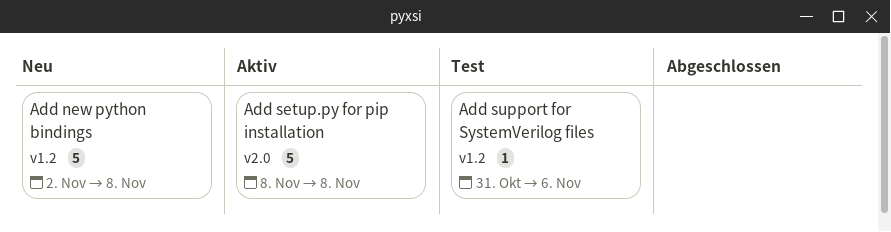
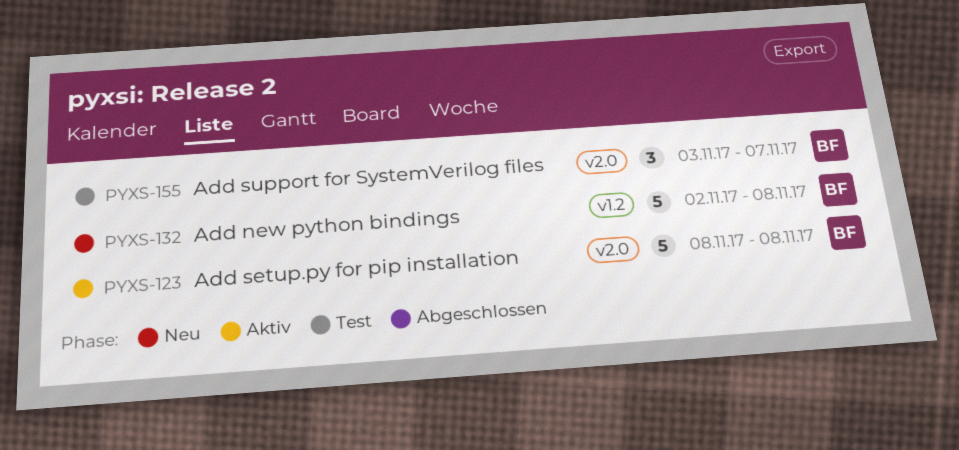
Add support for SystemVerilog files, label: v1.2 -> v2.0
Add support for SystemVerilog files, estimate: 1 -> 3
Add support for SystemVerilog files, start: Oct 31 -> Nov 3
Add support for SystemVerilog files, due: Nov 6 -> Nov 7

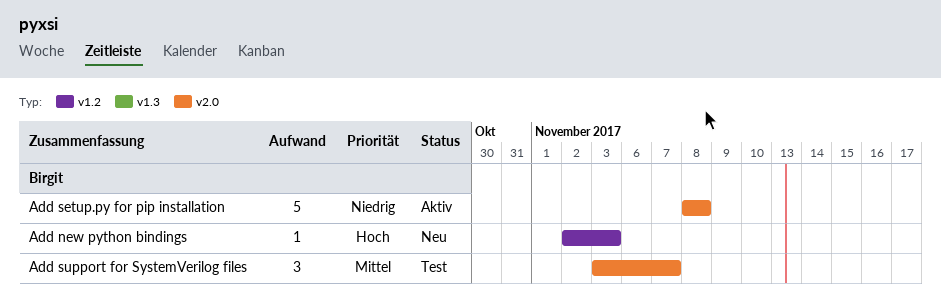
Add new python bindings, estimate: 5 -> 1
Add new python bindings, due: Nov 8 -> Nov 3

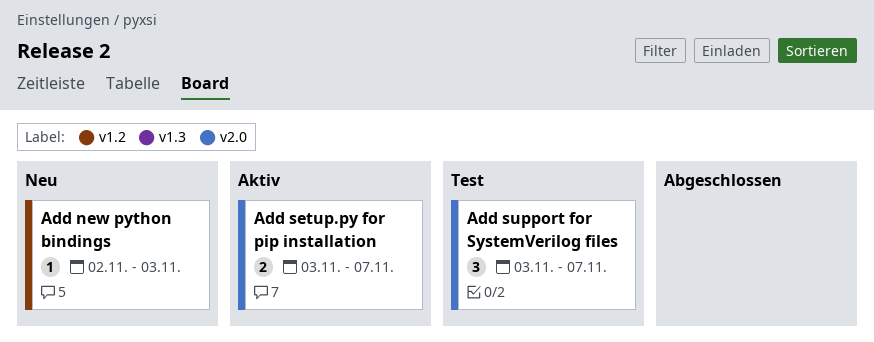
Add setup.py for pip installation, estimate: 5 -> 2
Add setup.py for pip installation, start: Nov 8 -> Nov 3
Add setup.py for pip installation, due: Nov 8 -> Nov 7

